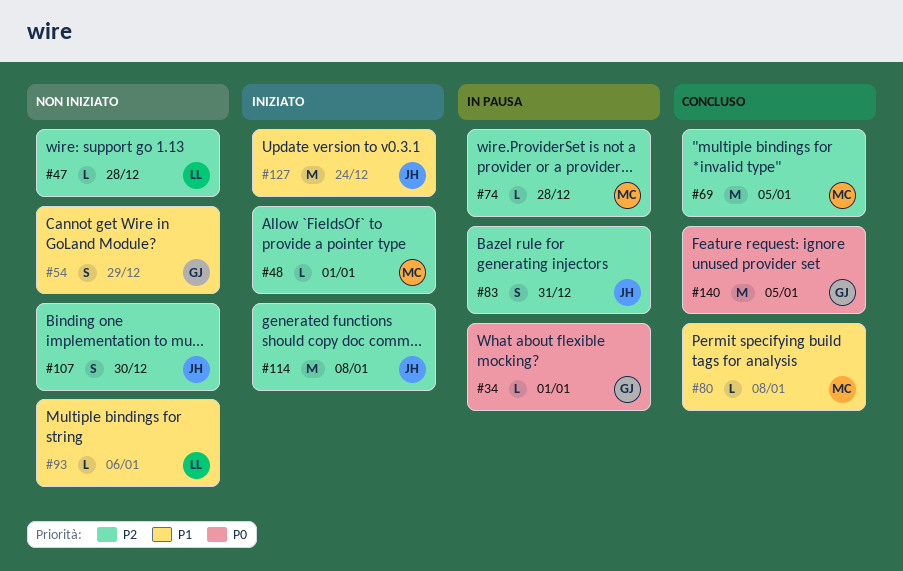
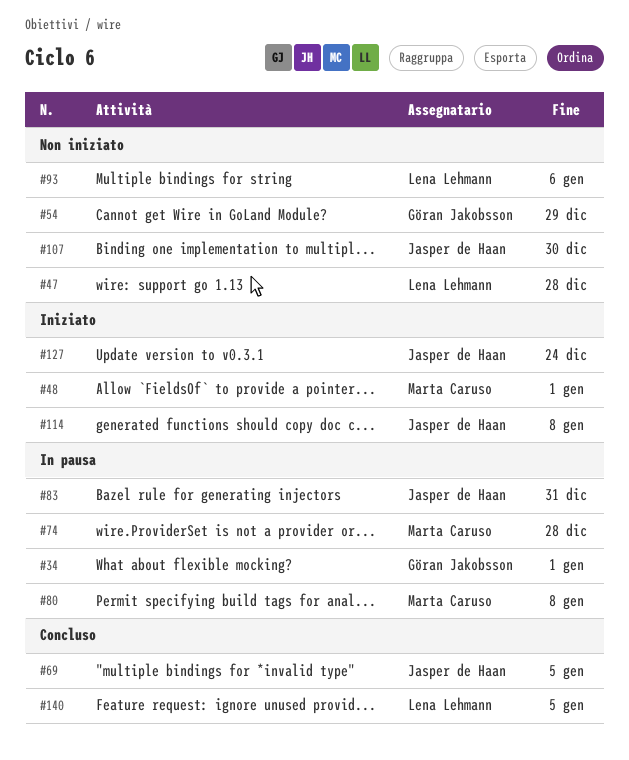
#69, owner: Marta Caruso -> Jasper de Haan
#80, status: Concluso -> In pausa
#140, owner: Göran Jakobsson -> Lena Lehmann

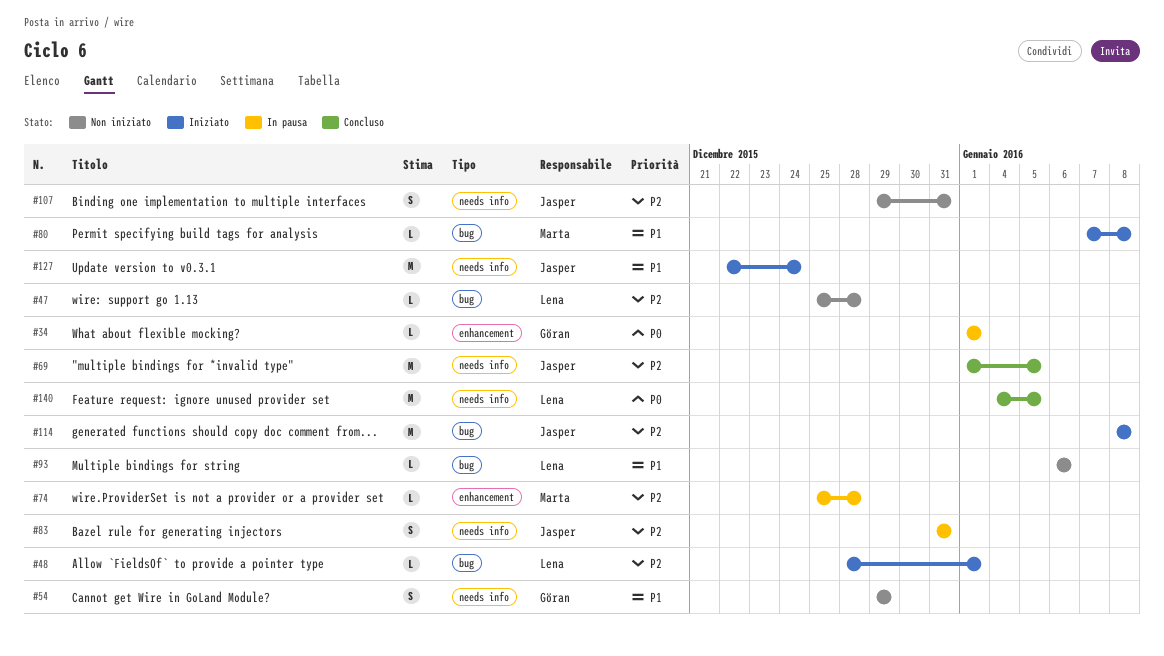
#48, owner: Marta Caruso -> Lena Lehmann
#80, status: In pausa -> Iniziato
#107, due: Dec 30 -> Dec 31

